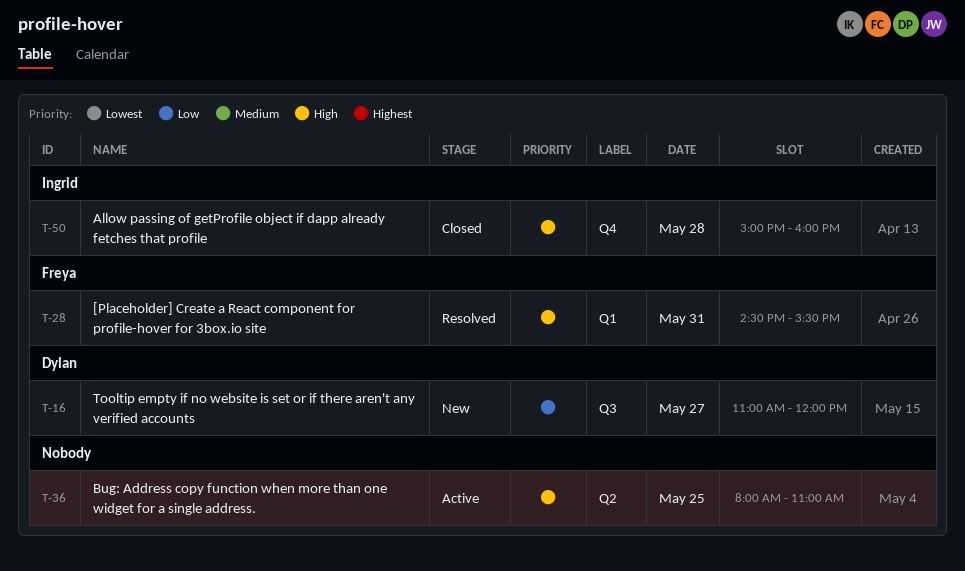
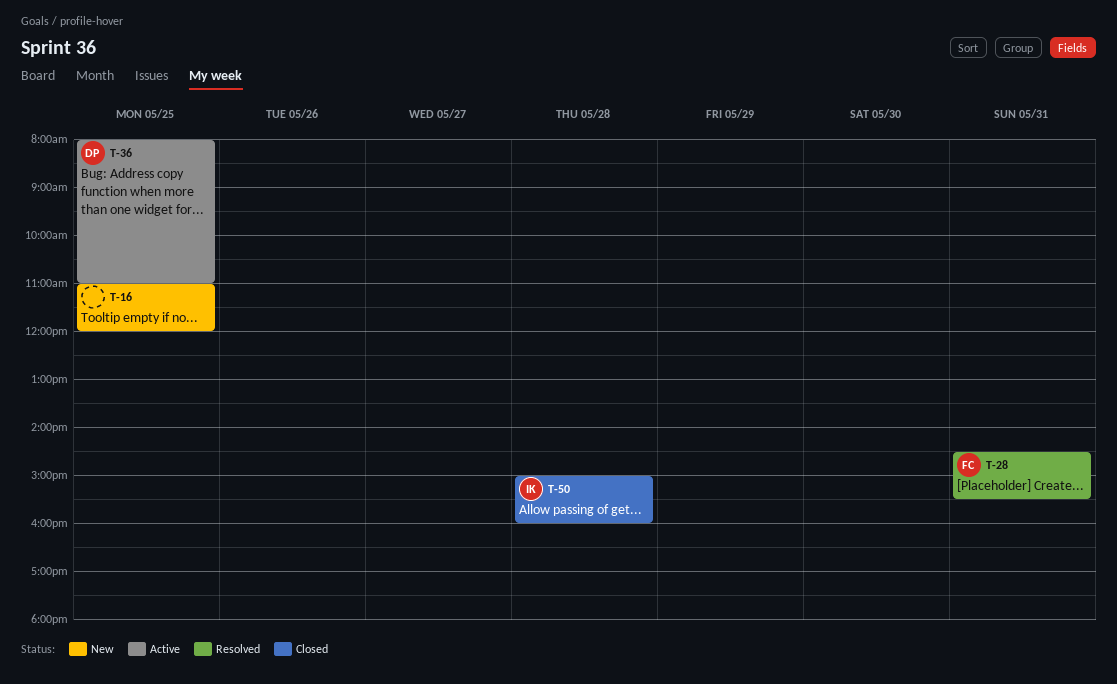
T-16, owner: Dylan -> none
T-16, day: May 27 -> May 25
T-36, owner: none -> Dylan

